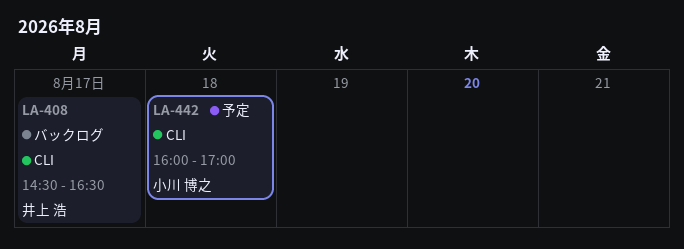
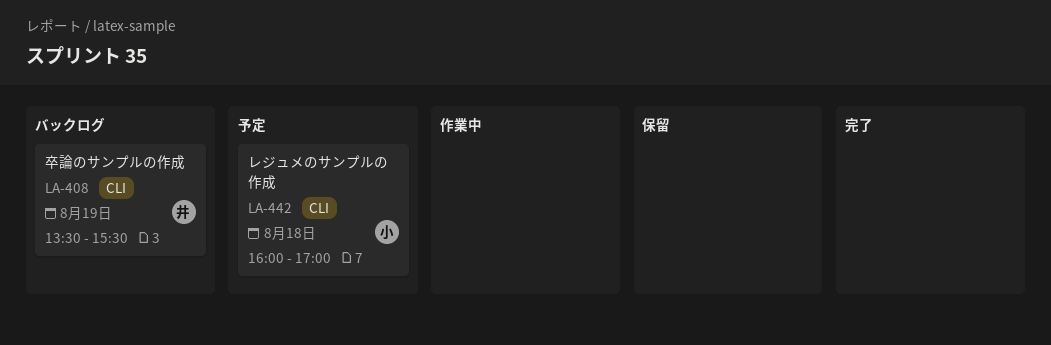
LA-408, day: Aug 17 -> Aug 19
LA-408, begins: 14:30 -> 13:30
LA-408, ends: 16:30 -> 15:30

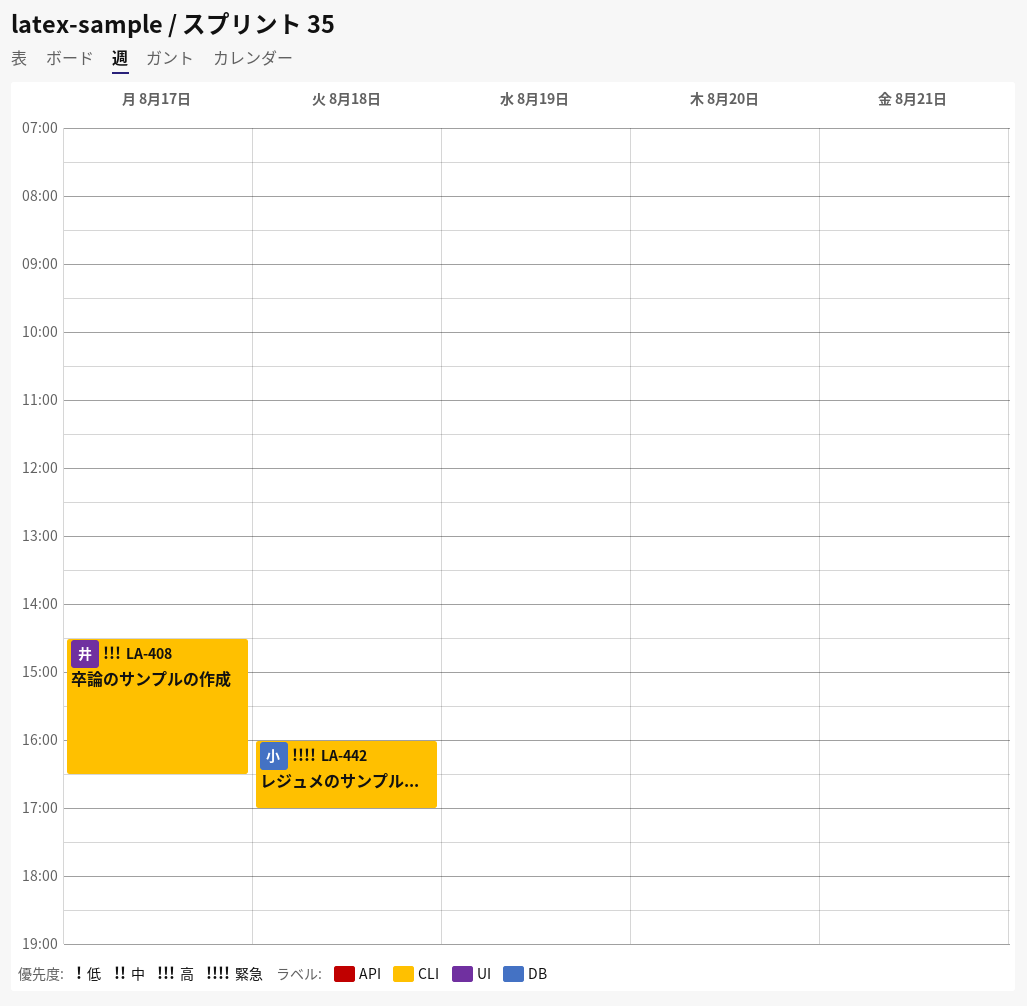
LA-408, day: Aug 19 -> Aug 17
LA-408, begins: 13:30 -> 14:30
LA-408, ends: 15:30 -> 16:30

